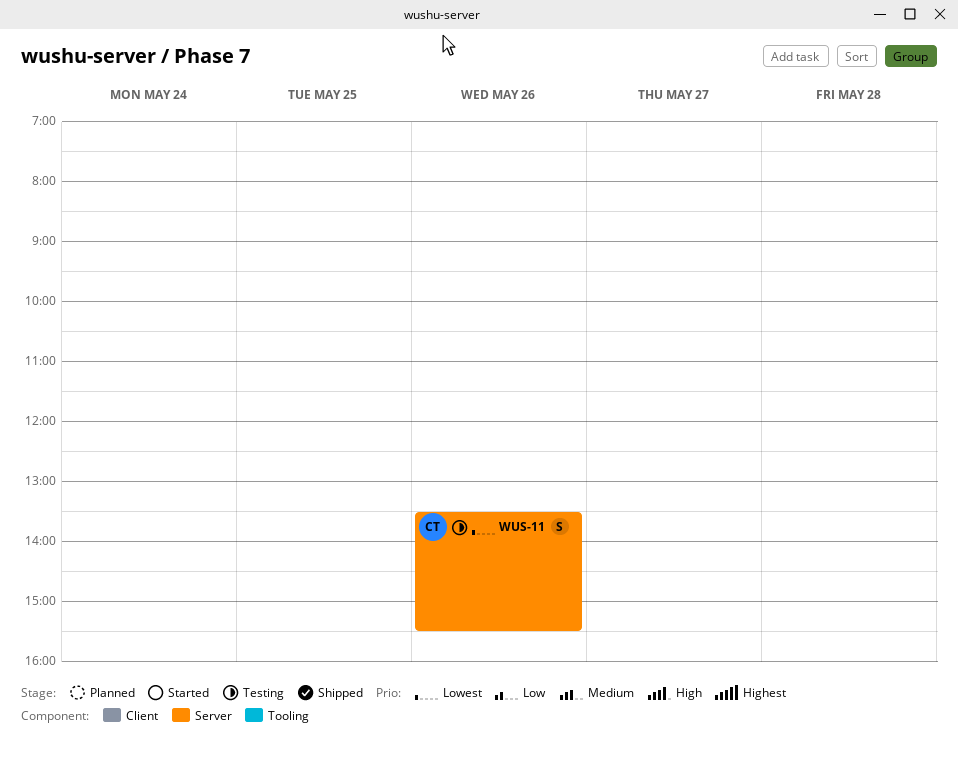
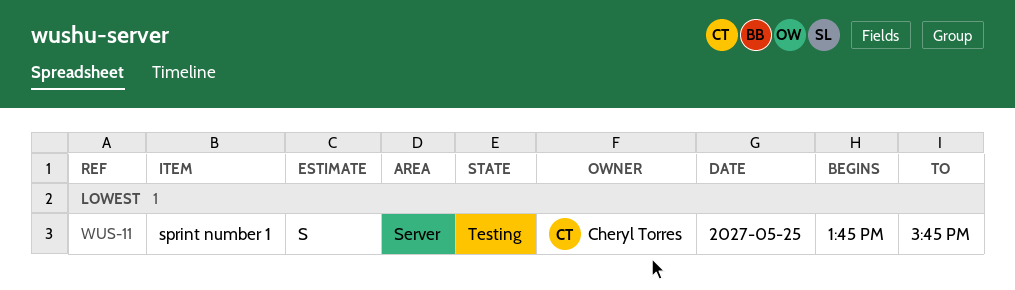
WUS-11, day: May 26 -> May 25
WUS-11, begins: 13:30 -> 13:45
WUS-11, ends: 15:30 -> 15:45

